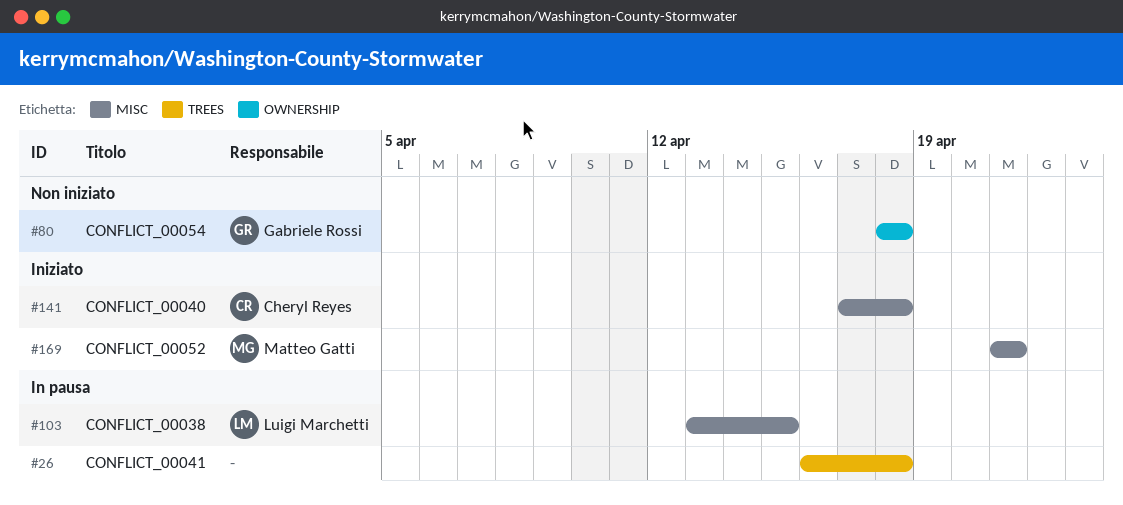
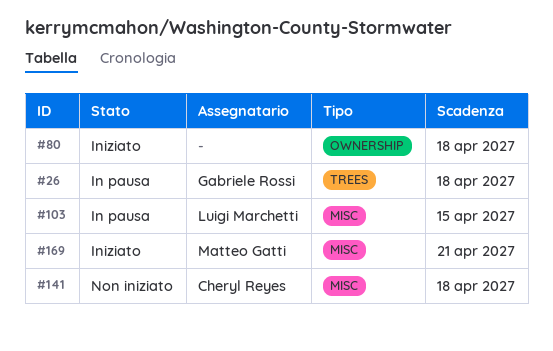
#26, owner: none -> Gabriele Rossi
#80, status: Non iniziato -> Iniziato
#80, owner: Gabriele Rossi -> none
#141, status: Iniziato -> Non iniziato

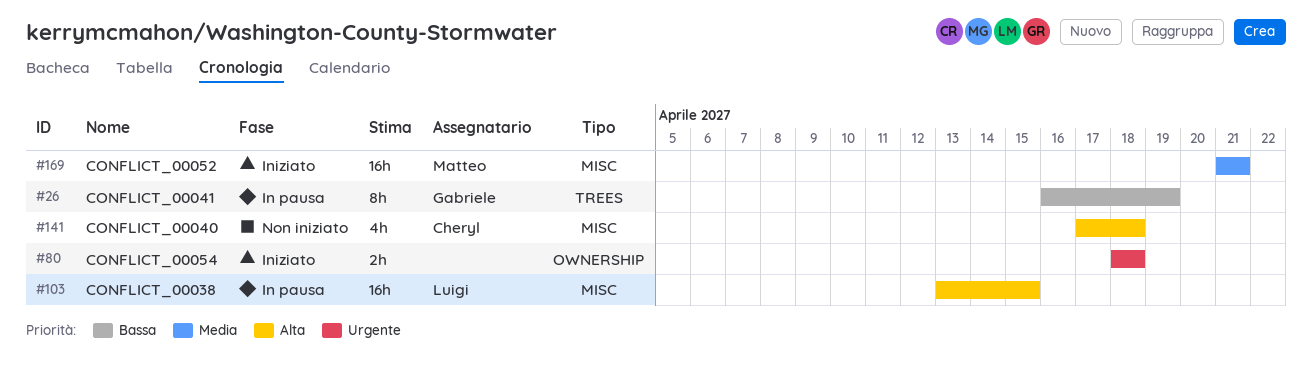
#26, due: Apr 18 -> Apr 19

